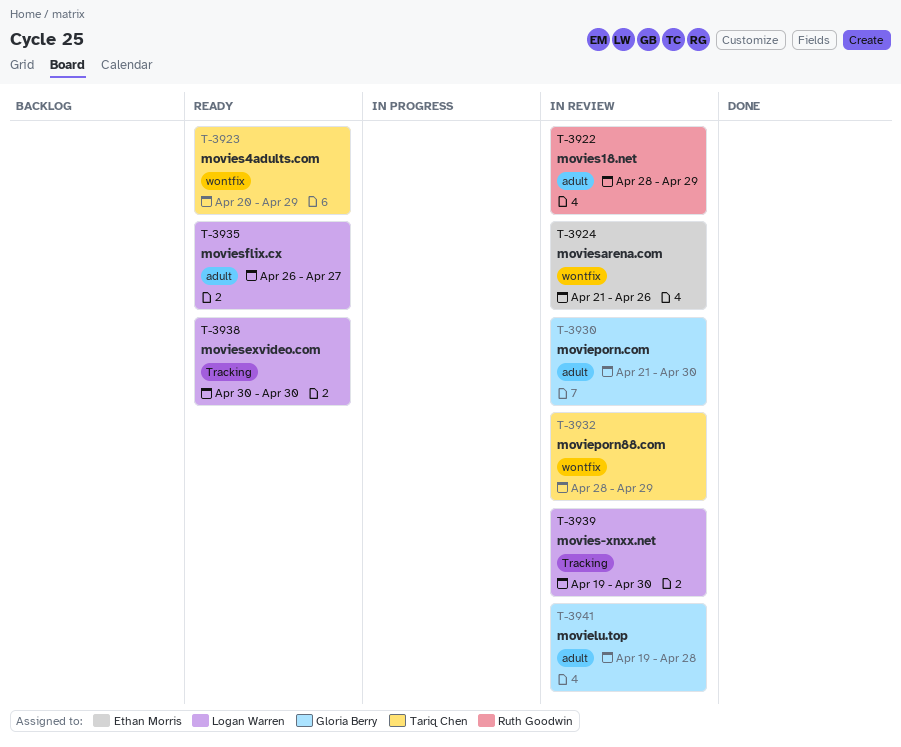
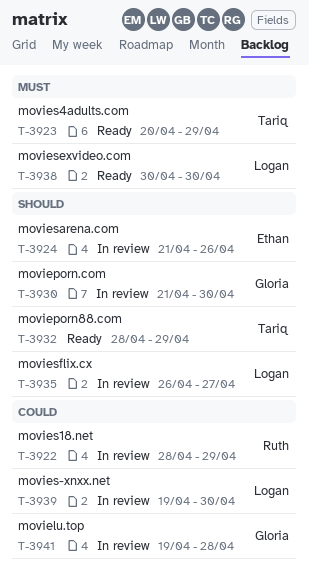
T-3932, status: In review -> Ready
T-3935, status: Ready -> In review

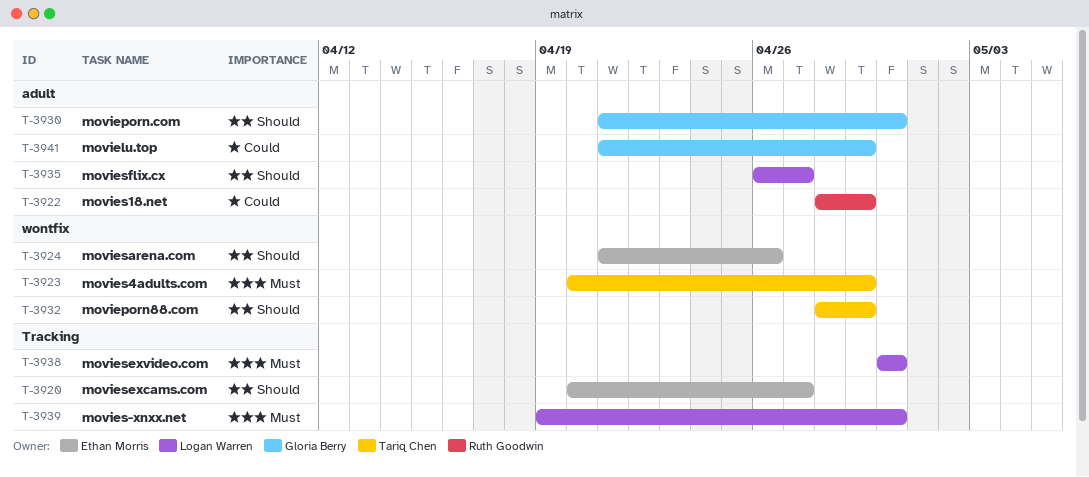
T-3920: none -> present
T-3939, priority: Could -> Must
T-3941, start: Apr 19 -> Apr 21
T-3941, due: Apr 28 -> Apr 29

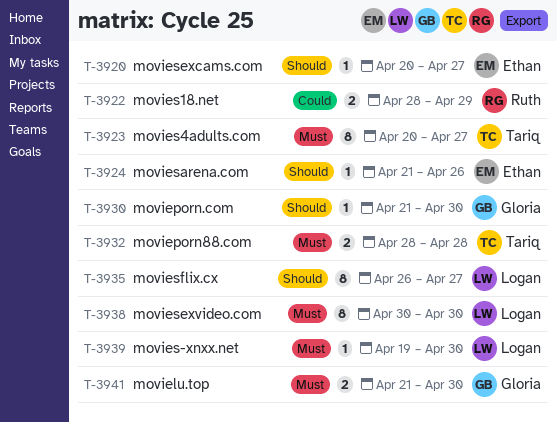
T-3923, due: Apr 29 -> Apr 27
T-3932, priority: Should -> Must
T-3932, due: Apr 29 -> Apr 28
T-3941, priority: Could -> Must
T-3941, due: Apr 29 -> Apr 30

